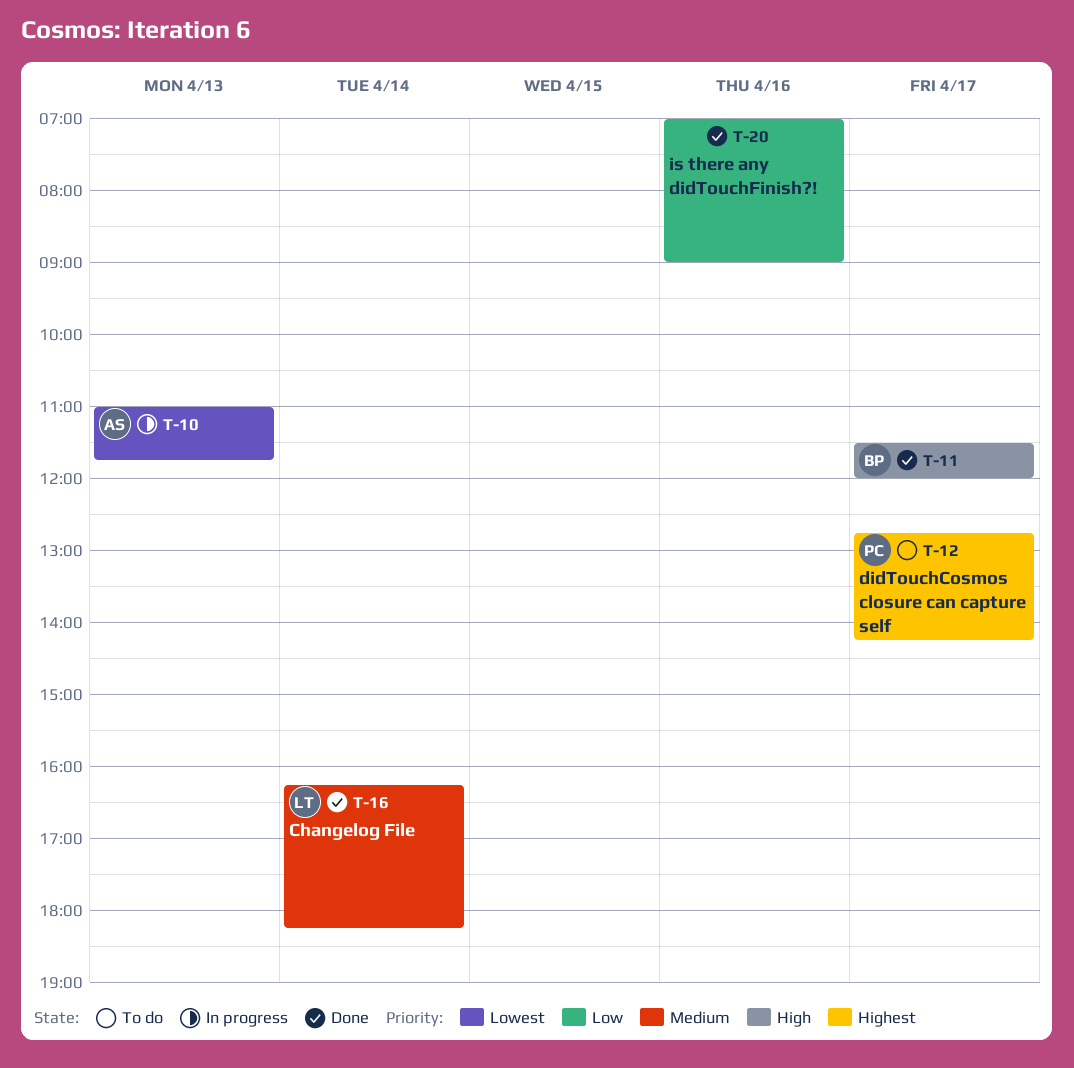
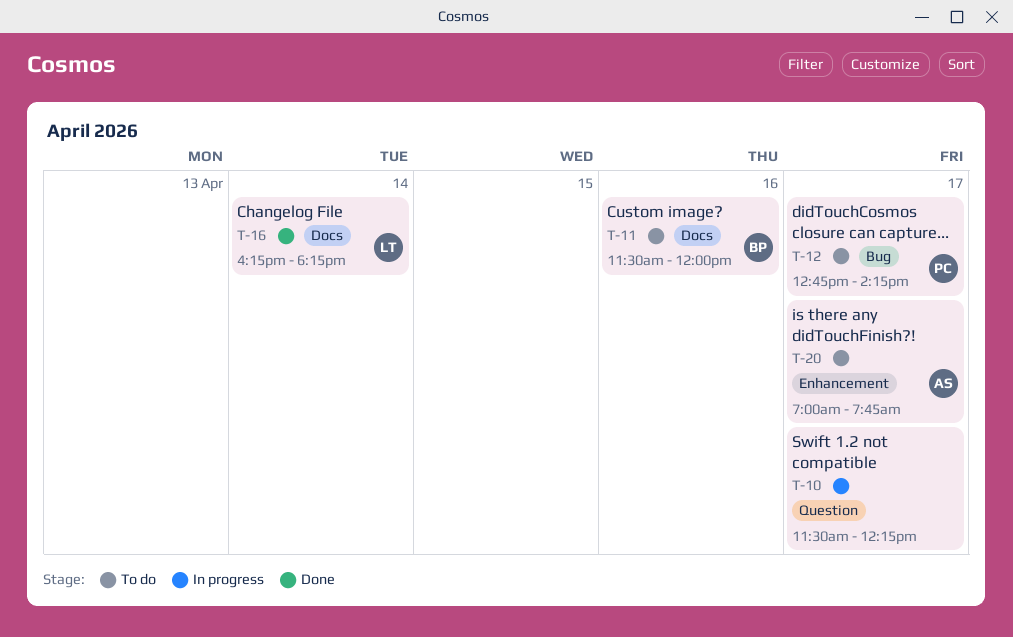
T-10, owner: AS -> none
T-10, day: Apr 13 -> Apr 17
T-10, begins: 11:00 -> 11:30
T-10, ends: 11:45 -> 12:15
T-11, status: Done -> To do
T-11, day: Apr 17 -> Apr 16
T-20, status: Done -> To do
T-20, owner: none -> AS
T-20, day: Apr 16 -> Apr 17
T-20, ends: 09:00 -> 07:45

